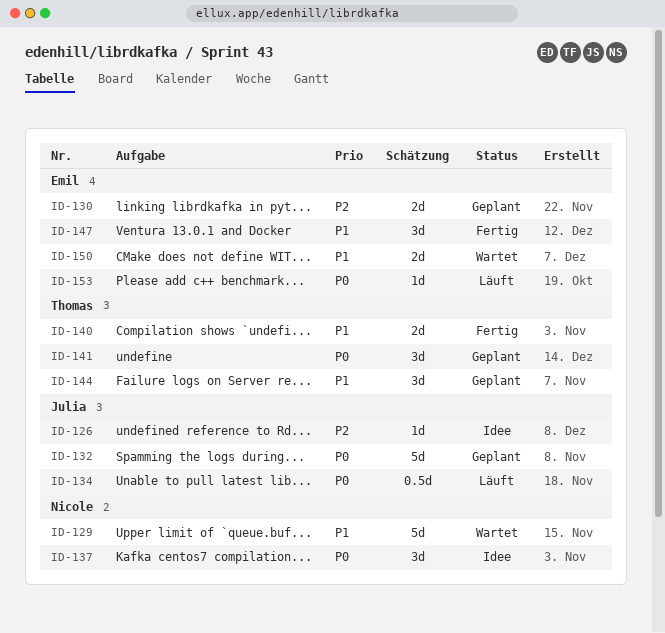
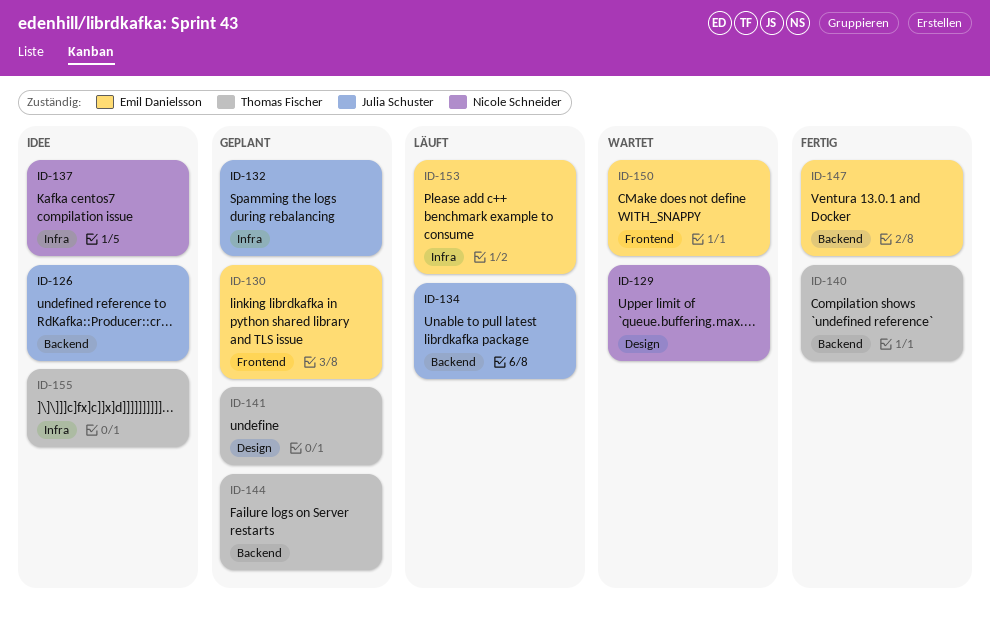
ID-155: none -> present

